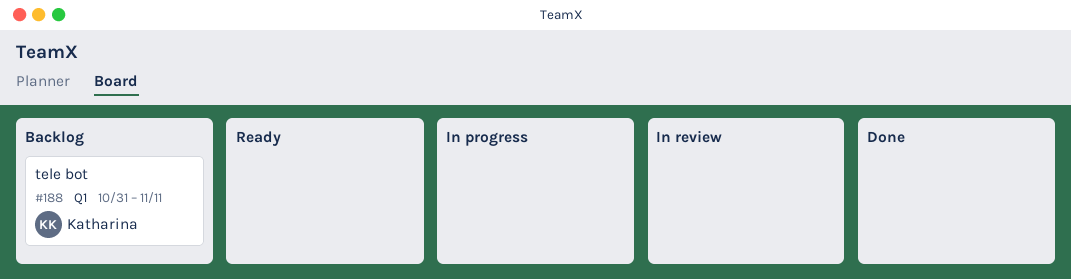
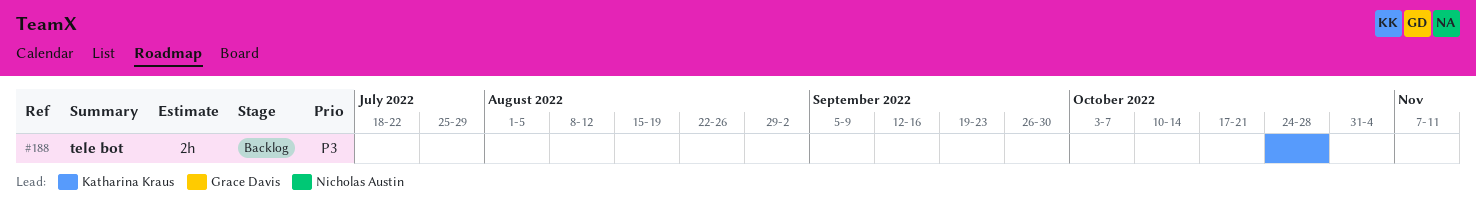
#188, start: Oct 31 -> Oct 24
#188, due: Nov 11 -> Oct 28

